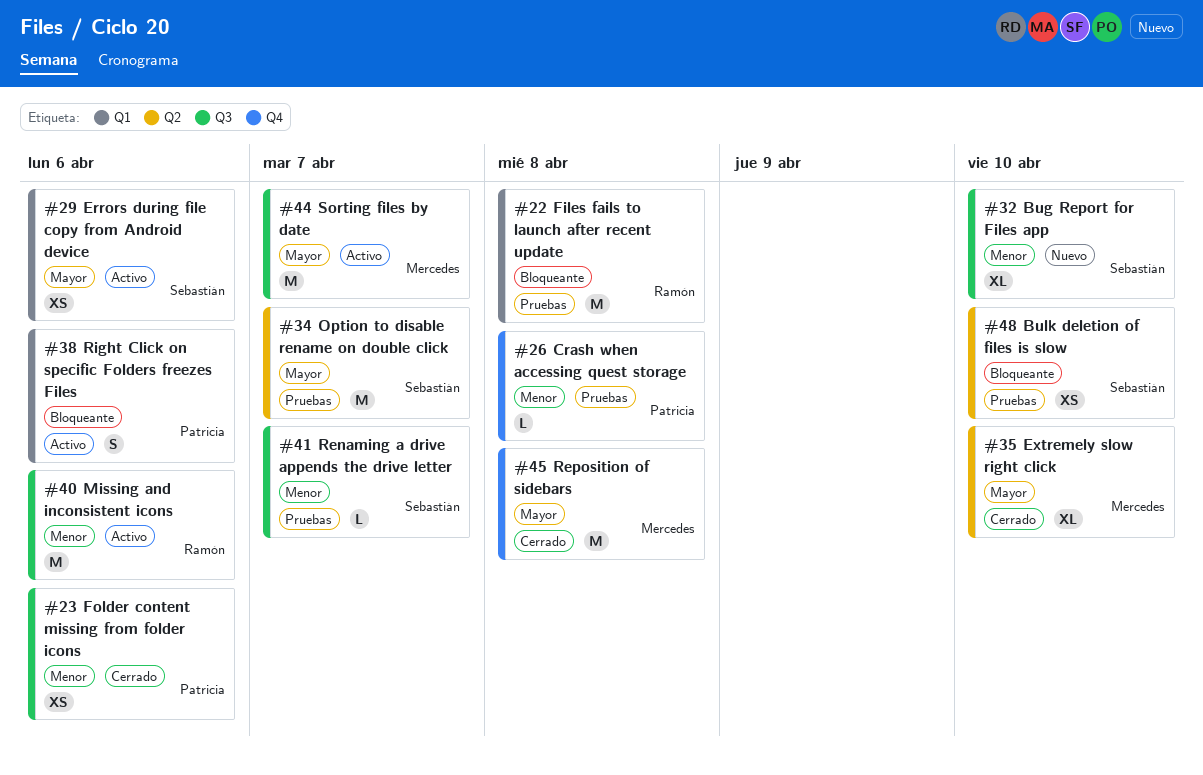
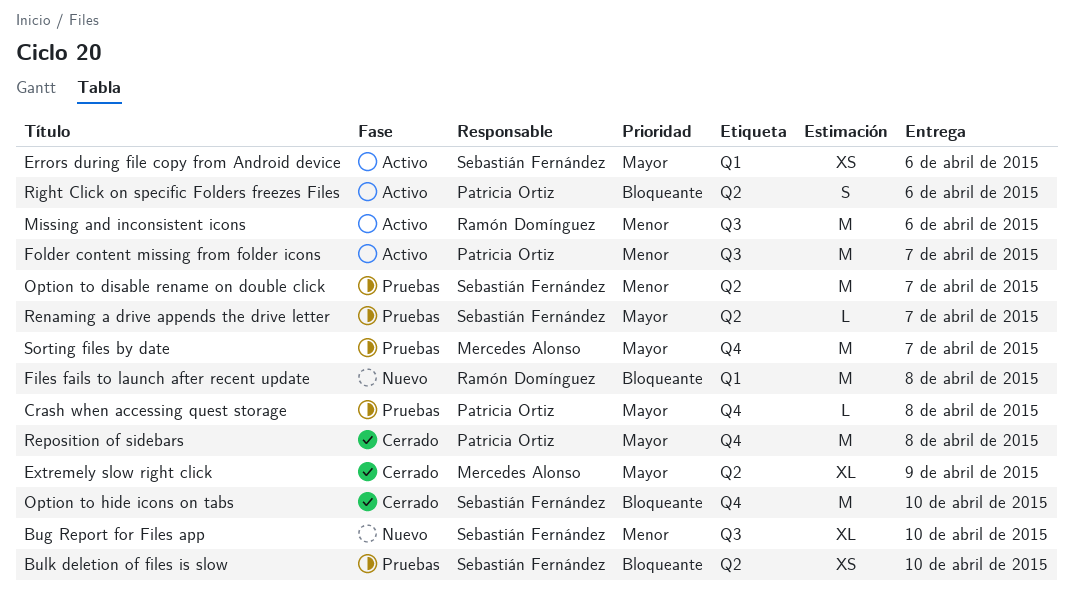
Crash when accessing quest storage, priority: Menor -> Mayor
Extremely slow right click, due: Apr 10 -> Apr 9
Files fails to launch after recent update, status: Pruebas -> Nuevo
Folder content missing from folder icons, status: Cerrado -> Activo
Folder content missing from folder icons, estimate: XS -> M
Folder content missing from folder icons, due: Apr 6 -> Apr 7
Option to disable rename on double click, priority: Mayor -> Menor
Option to hide icons on tabs: none -> present
Renaming a drive appends the drive letter, priority: Menor -> Mayor
Renaming a drive appends the drive letter, label: Q3 -> Q2
Reposition of sidebars, owner: Mercedes Alonso -> Patricia Ortiz
Right Click on specific Folders freezes Files, label: Q1 -> Q2
Sorting files by date, status: Activo -> Pruebas
Sorting files by date, label: Q3 -> Q4

